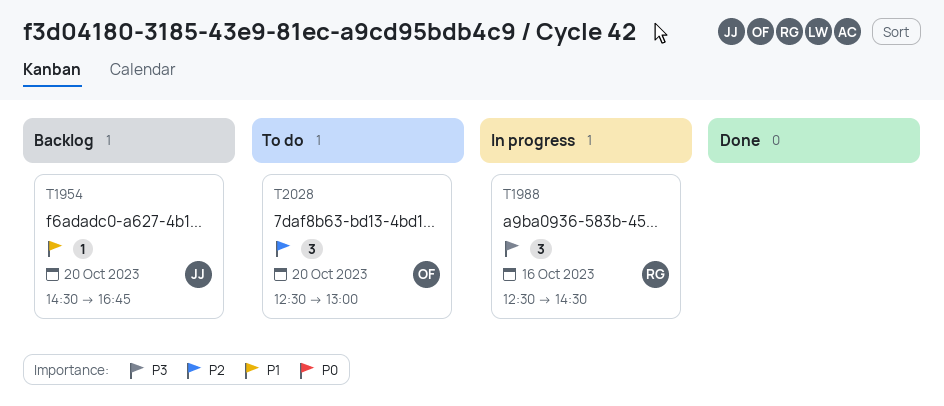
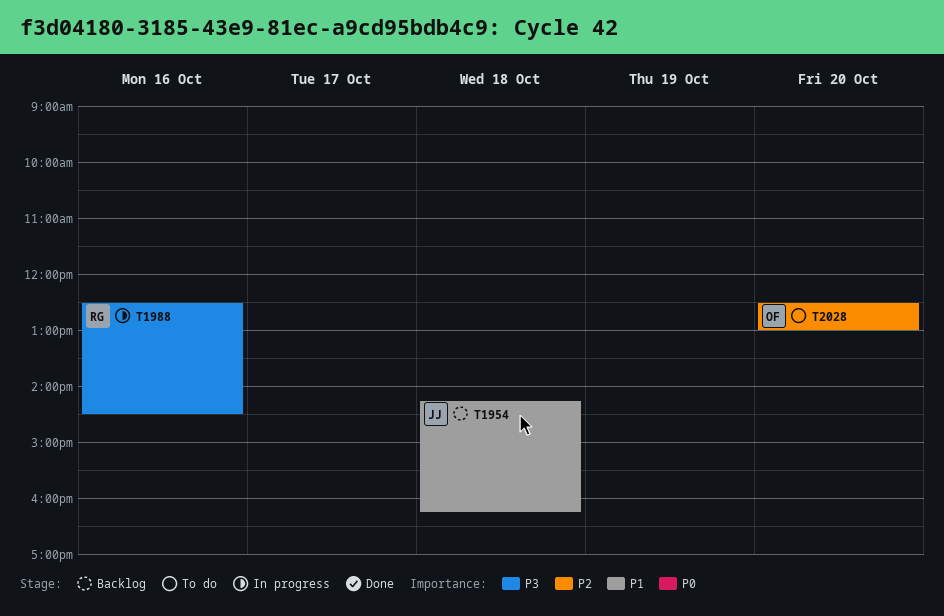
T1954, day: Oct 20 -> Oct 18
T1954, begins: 14:30 -> 14:15
T1954, ends: 16:45 -> 16:15

